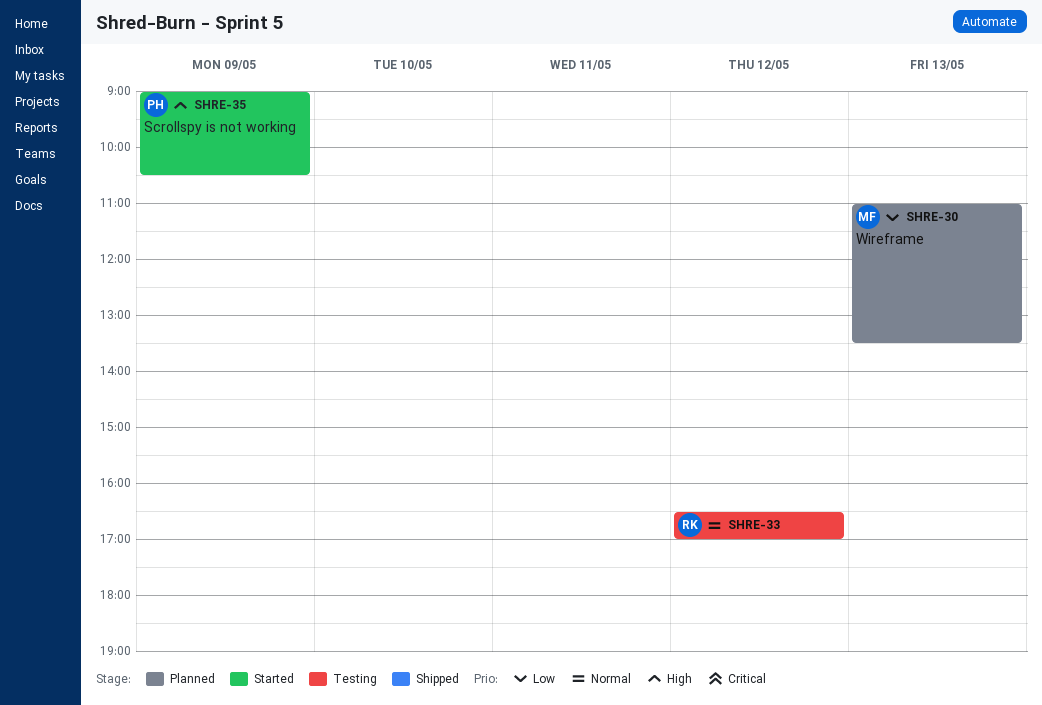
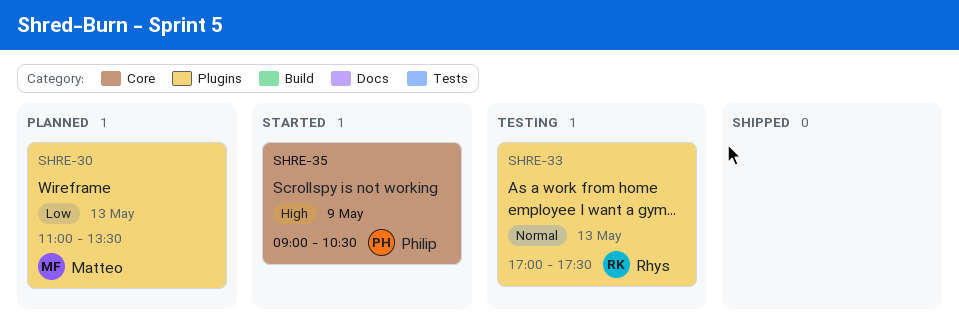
SHRE-33, day: May 12 -> May 13
SHRE-33, begins: 16:30 -> 17:00
SHRE-33, ends: 17:00 -> 17:30

